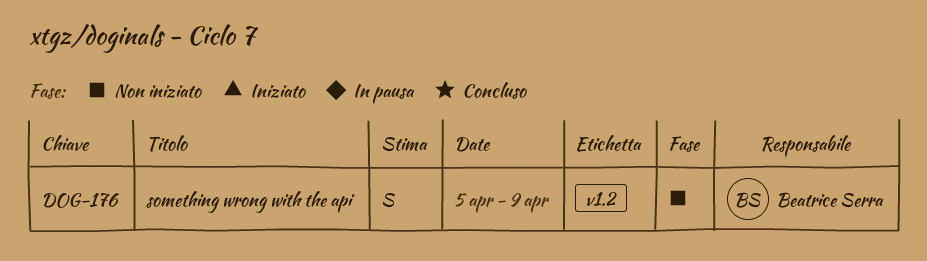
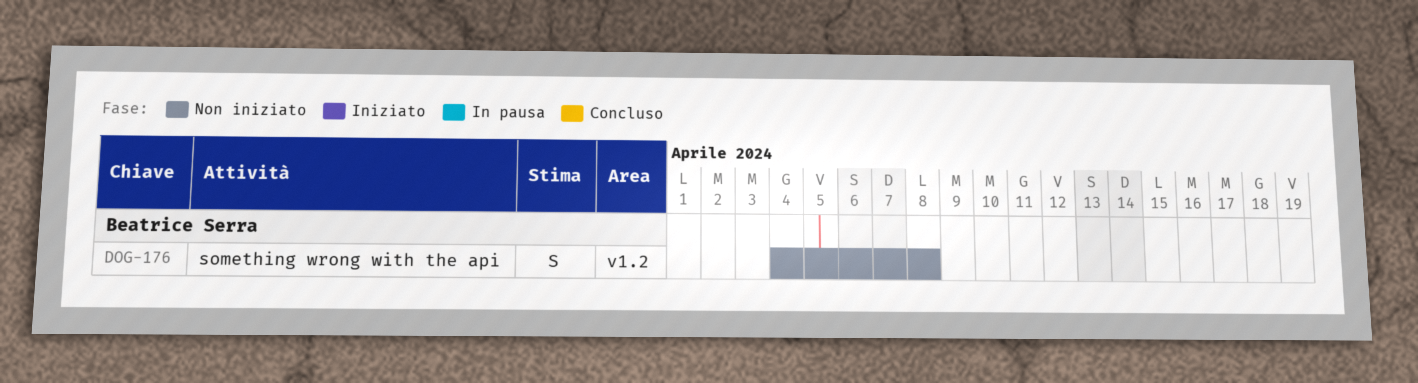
DOG-176, start: Apr 5 -> Apr 4
DOG-176, due: Apr 9 -> Apr 8

